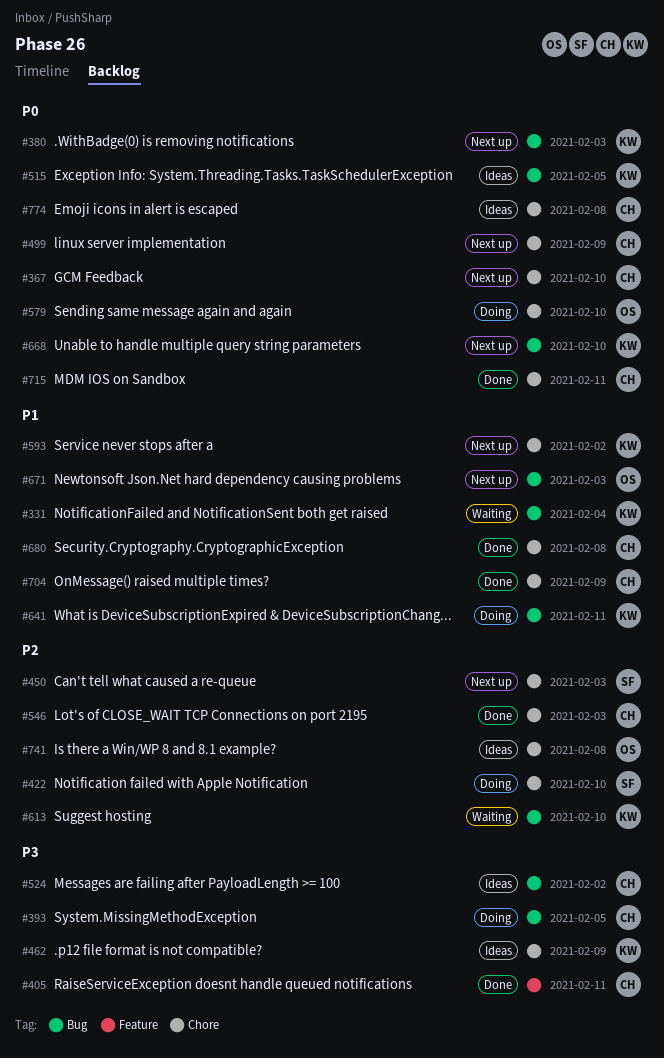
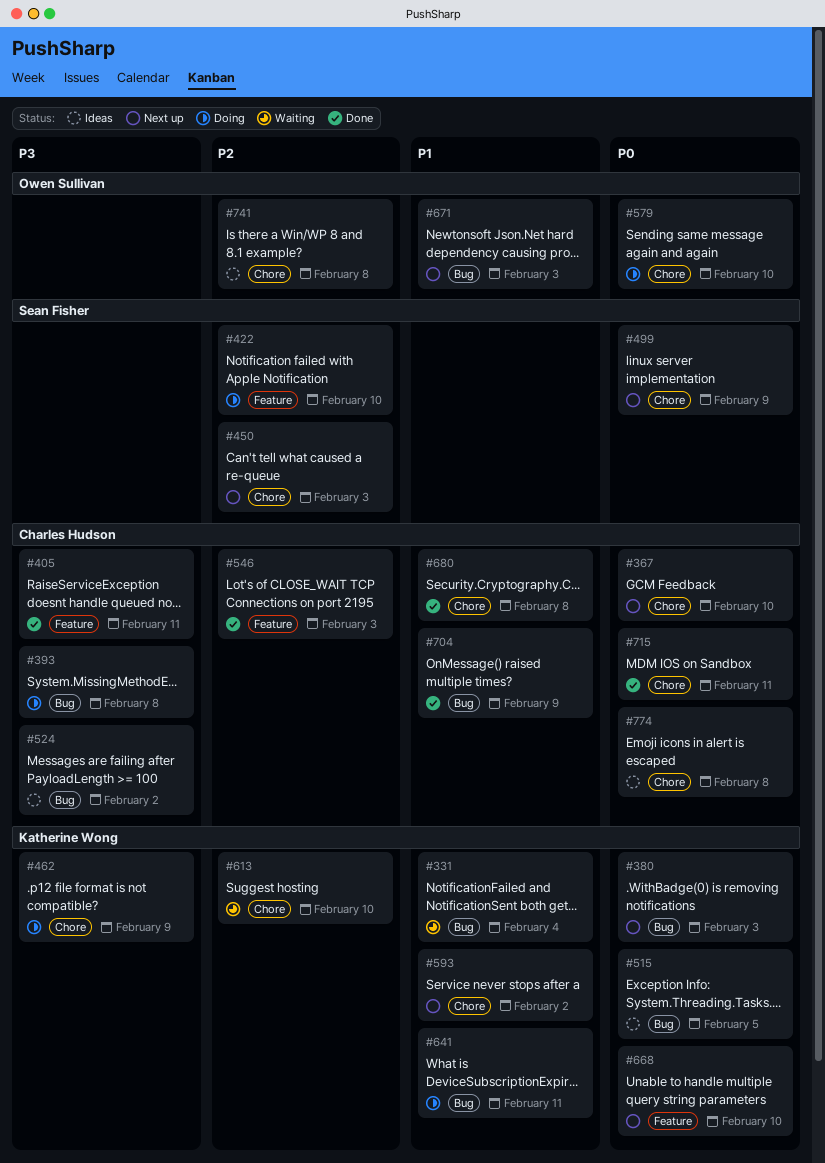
#393, due: Feb 5 -> Feb 8
#422, label: Chore -> Feature
#462, status: Ideas -> Doing
#499, owner: Charles Hudson -> Sean Fisher
#546, label: Chore -> Feature
#613, label: Bug -> Chore
#668, label: Bug -> Feature
#704, label: Chore -> Bug

